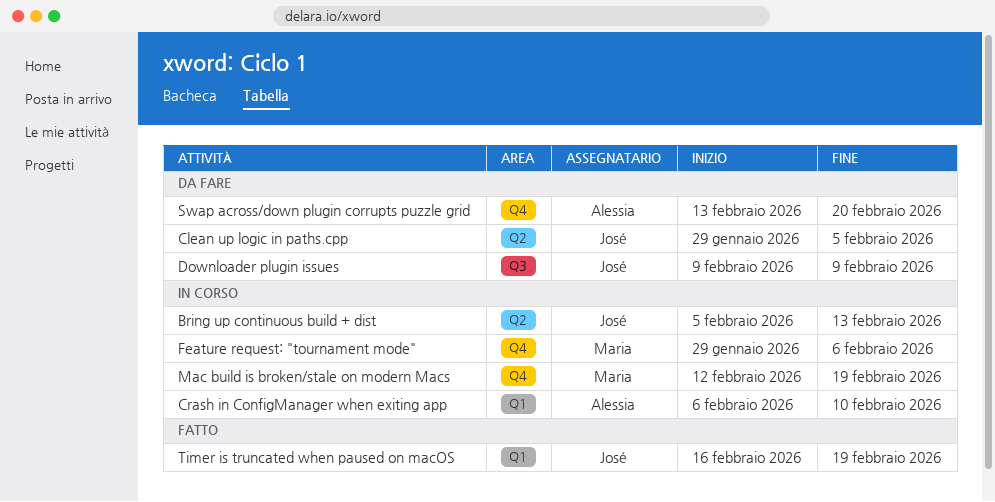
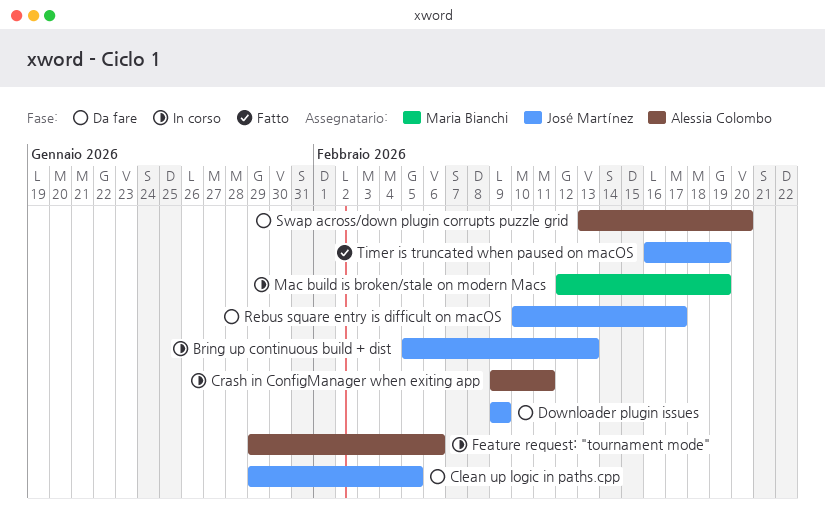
Crash in ConfigManager when exiting app, start: Feb 6 -> Feb 9
Crash in ConfigManager when exiting app, due: Feb 10 -> Feb 11
Feature request: "tournament mode", owner: Maria Bianchi -> Alessia Colombo
Rebus square entry is difficult on macOS: none -> present

